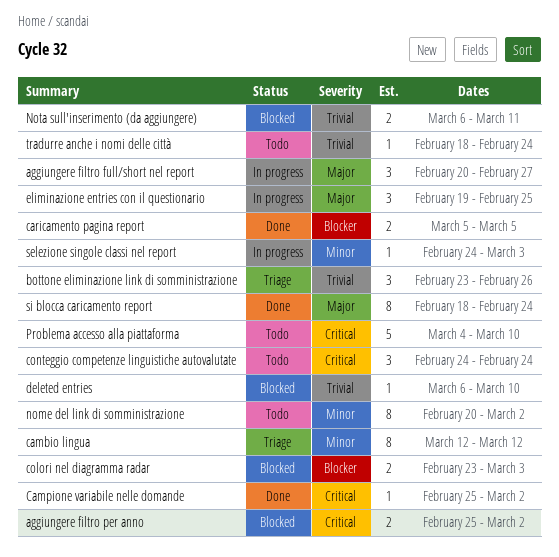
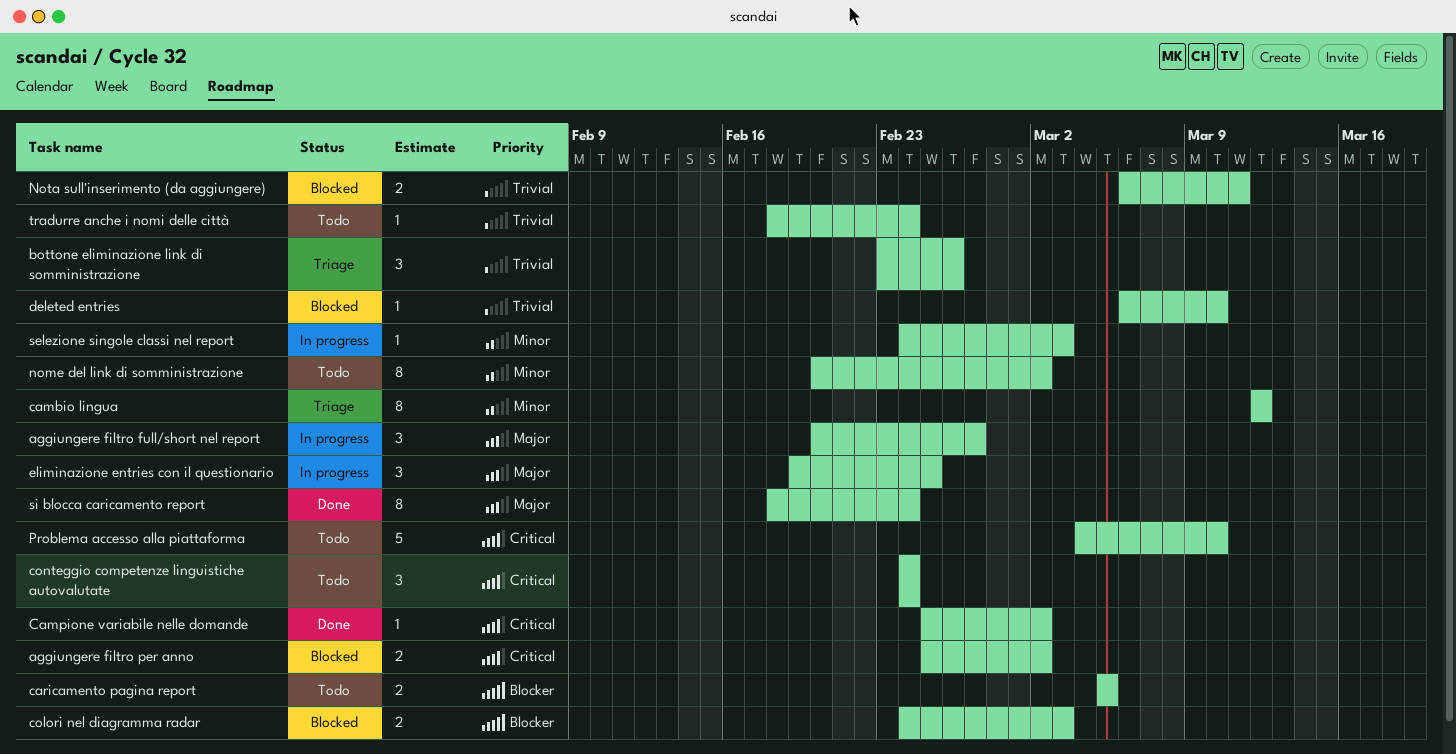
caricamento pagina report, status: Done -> Todo
colori nel diagramma radar, start: Feb 23 -> Feb 24

